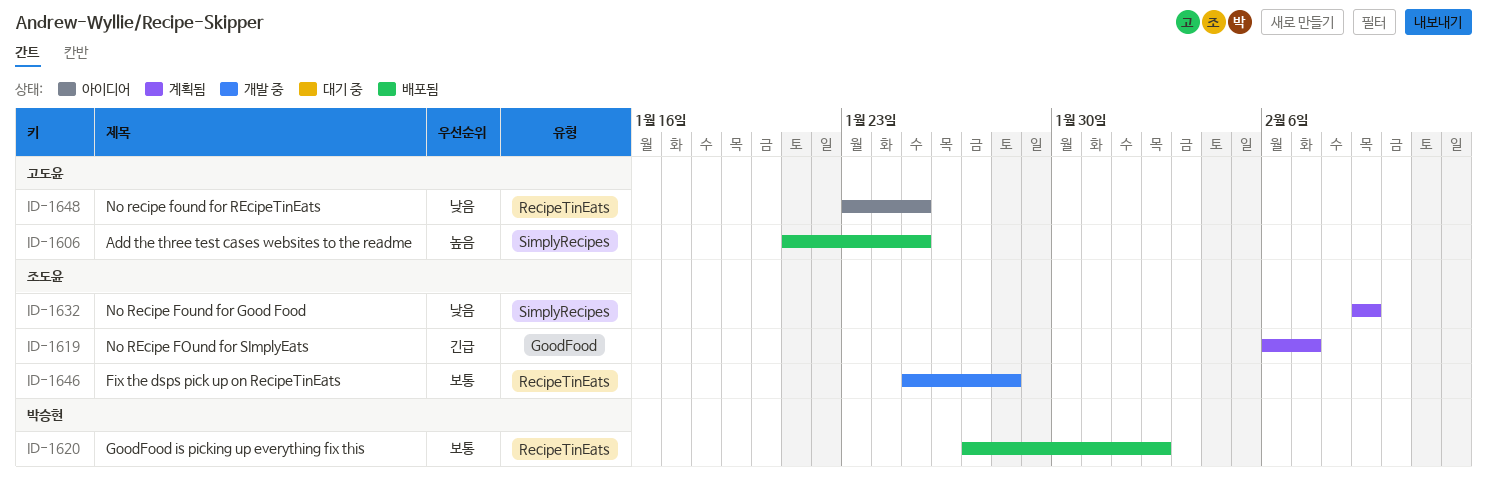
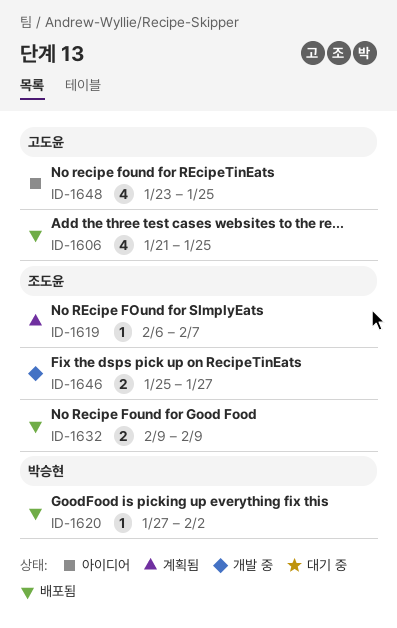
ID-1632, status: 계획됨 -> 배포됨
ID-1646, due: Jan 28 -> Jan 27

